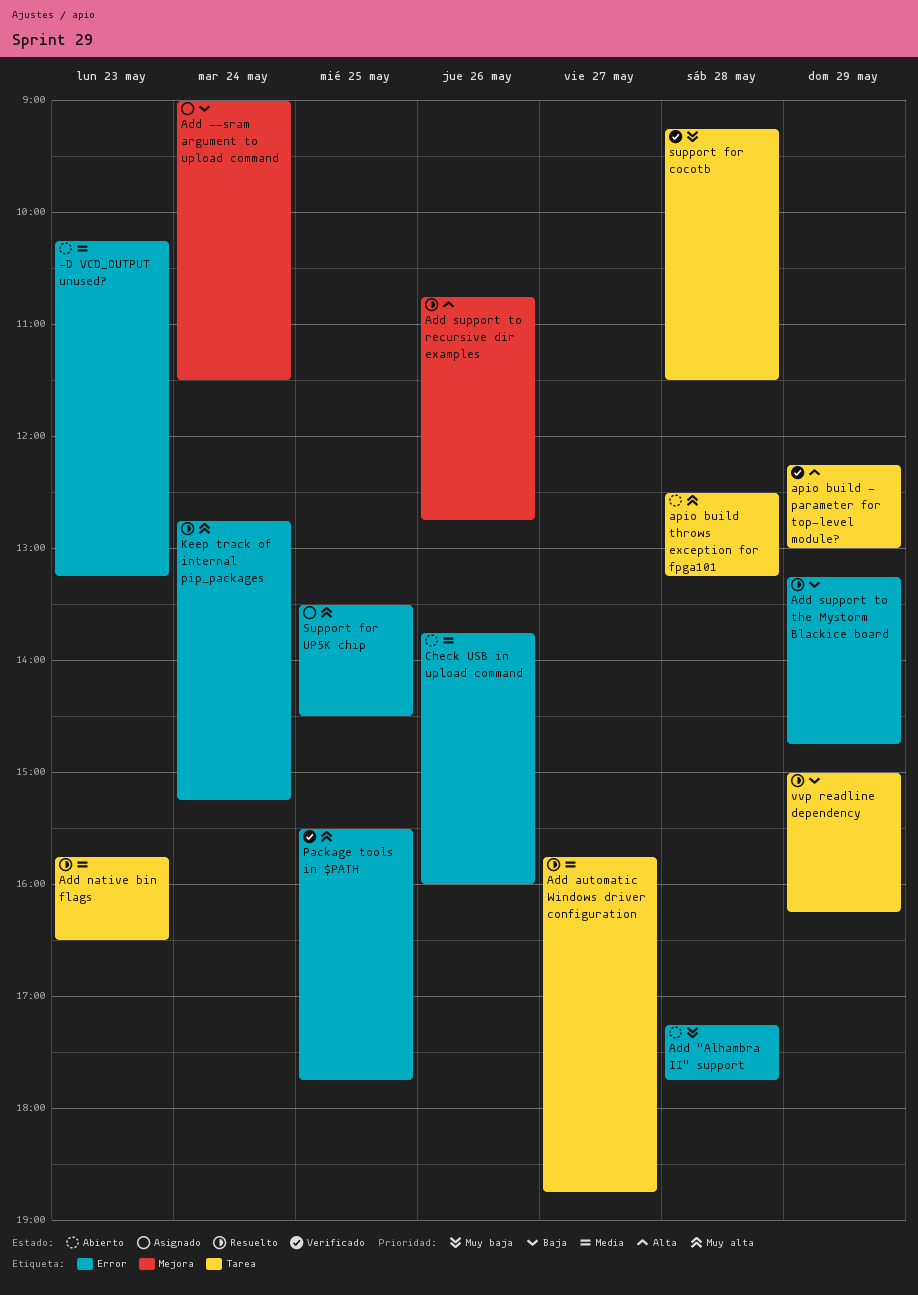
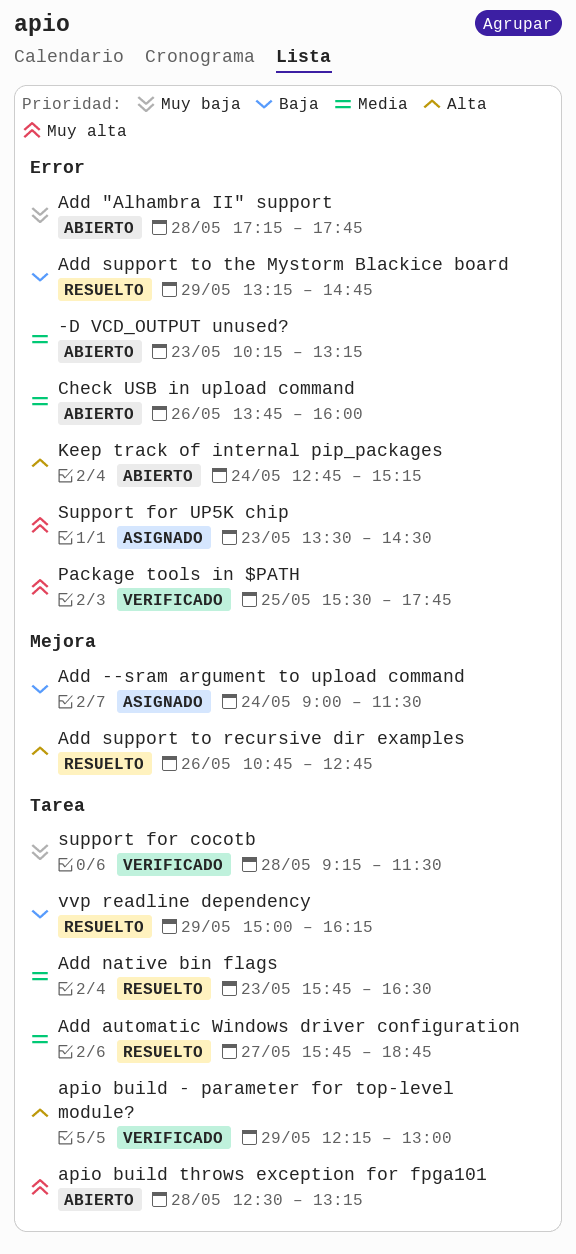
Keep track of internal pip_packages, status: Resuelto -> Abierto
Keep track of internal pip_packages, priority: Muy alta -> Alta
Support for UP5K chip, day: May 25 -> May 23

